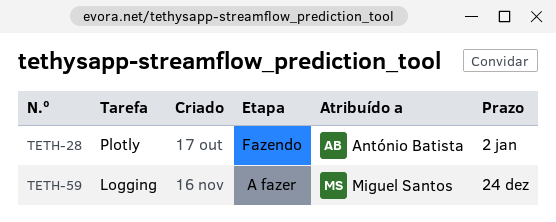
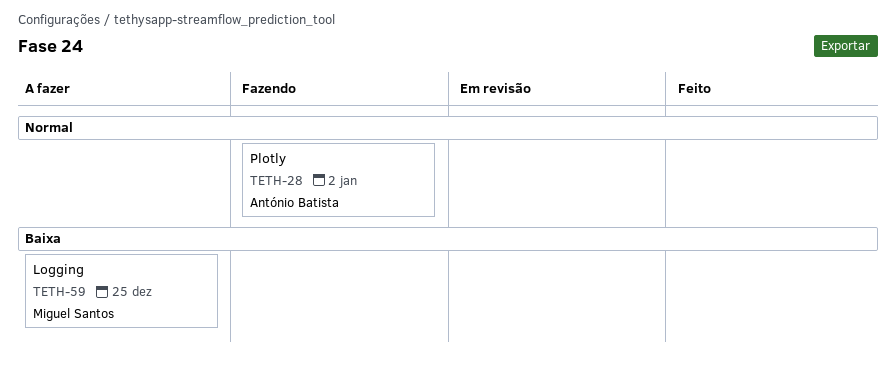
TETH-59, due: Dec 24 -> Dec 25

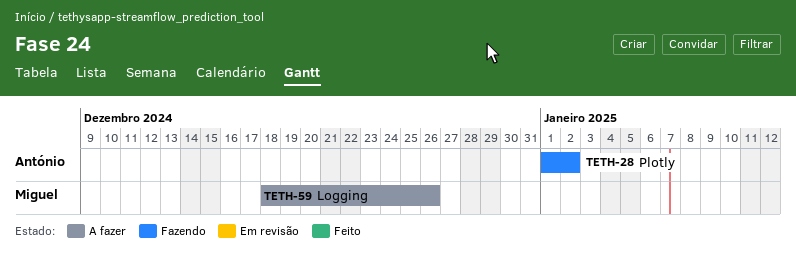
TETH-59, due: Dec 25 -> Dec 26

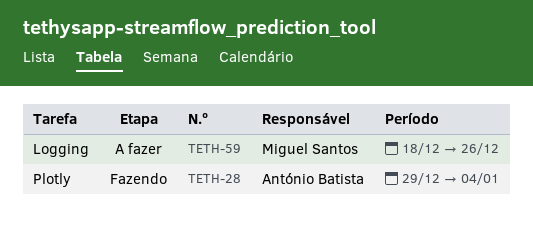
TETH-28, start: Jan 1 -> Dec 29
TETH-28, due: Jan 2 -> Jan 4

